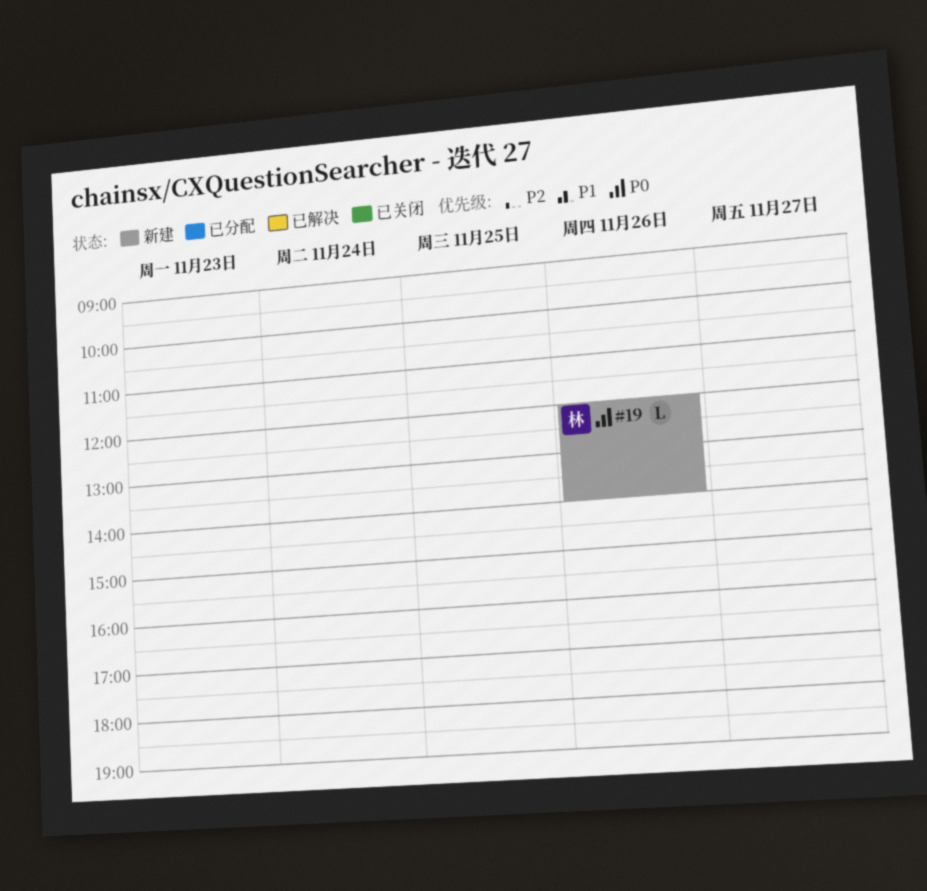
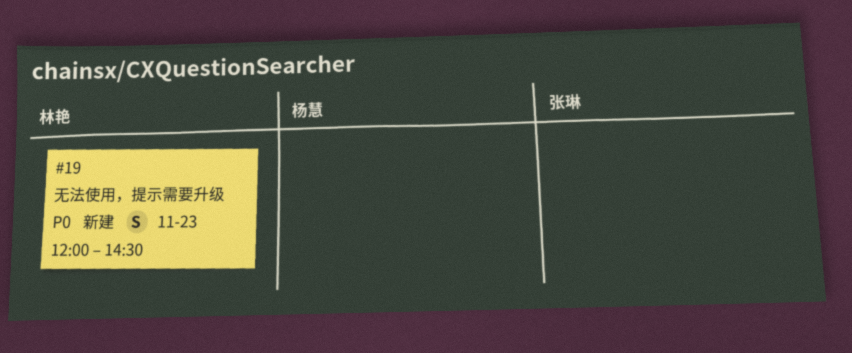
#19, estimate: L -> S
#19, day: Nov 26 -> Nov 23
#19, ends: 14:00 -> 14:30

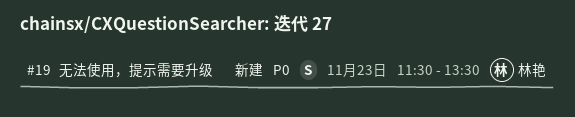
#19, begins: 12:00 -> 11:30
#19, ends: 14:30 -> 13:30

